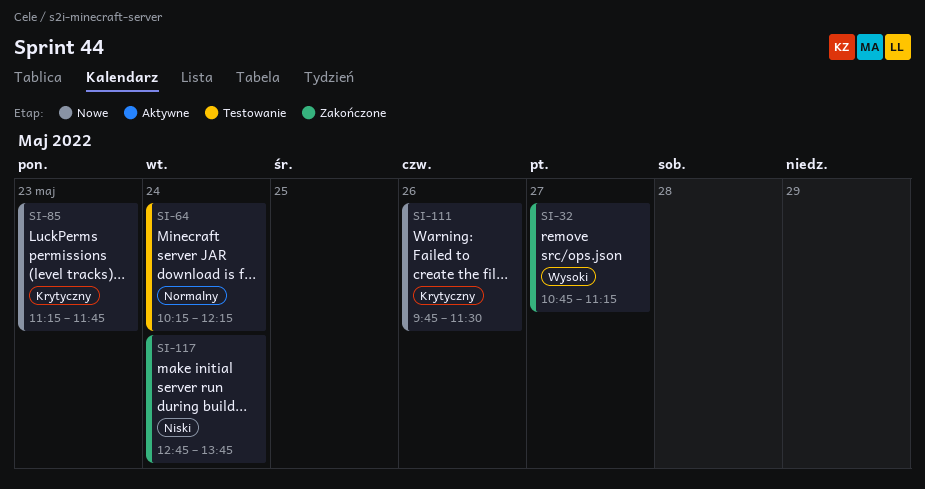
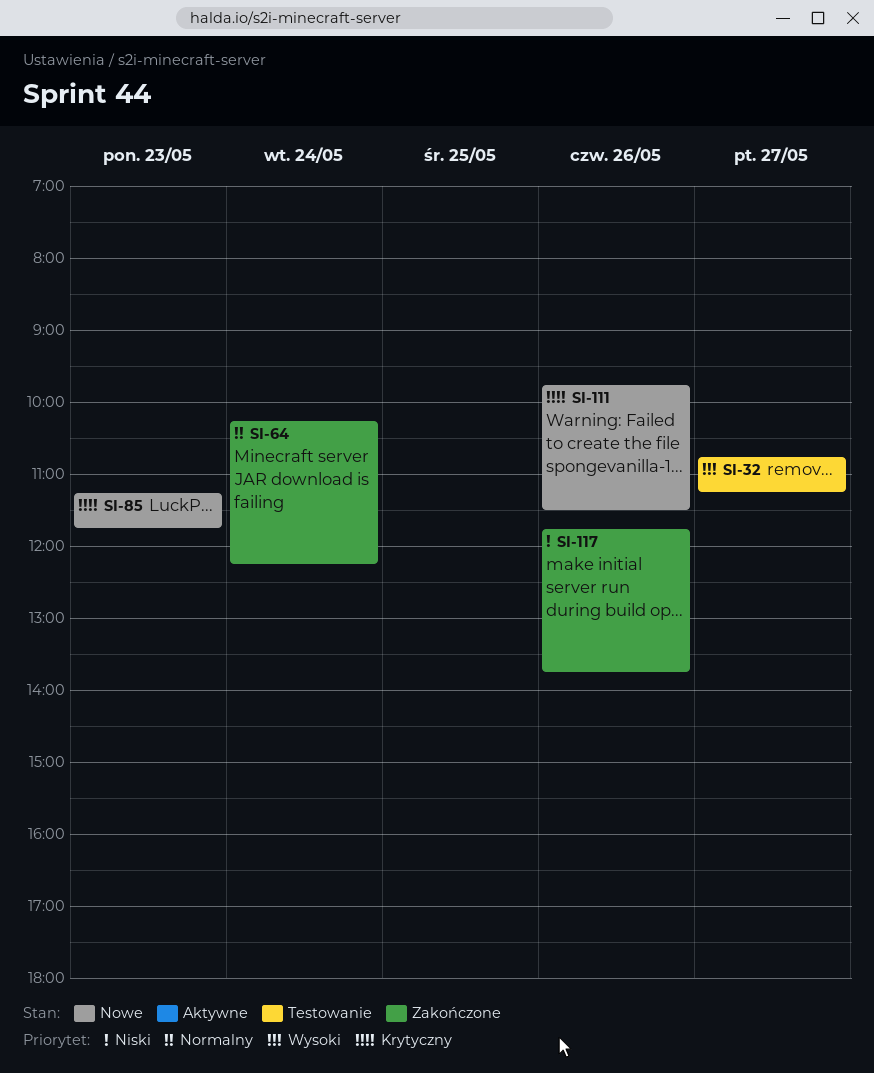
SI-32, status: Zakończone -> Testowanie
SI-64, status: Testowanie -> Zakończone
SI-117, day: May 24 -> May 26
SI-117, begins: 12:45 -> 11:45

